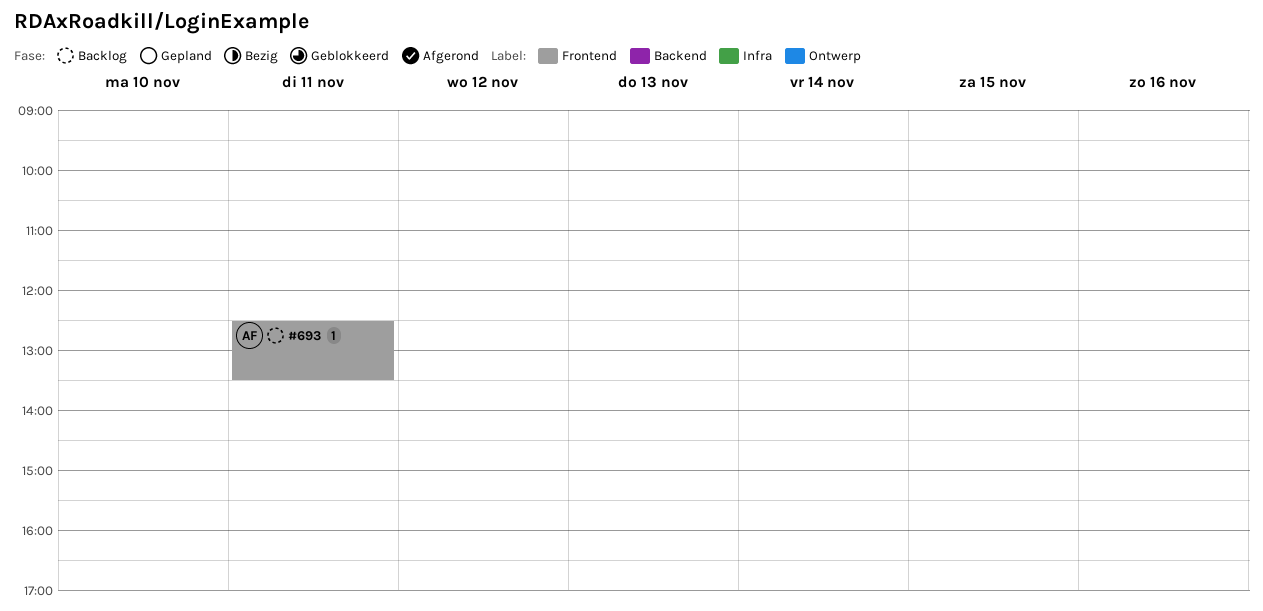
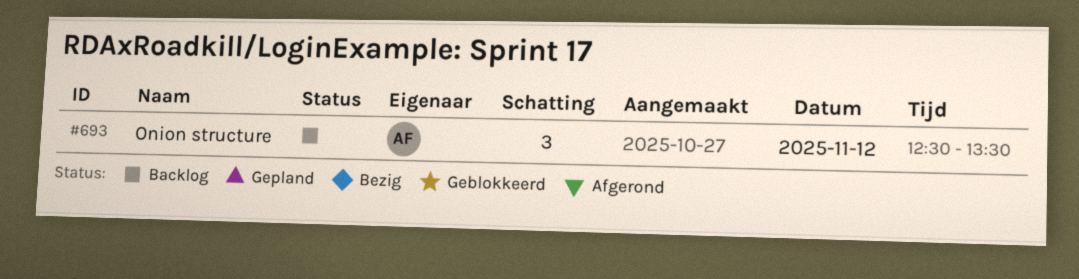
#693, estimate: 1 -> 3
#693, day: Nov 11 -> Nov 12

